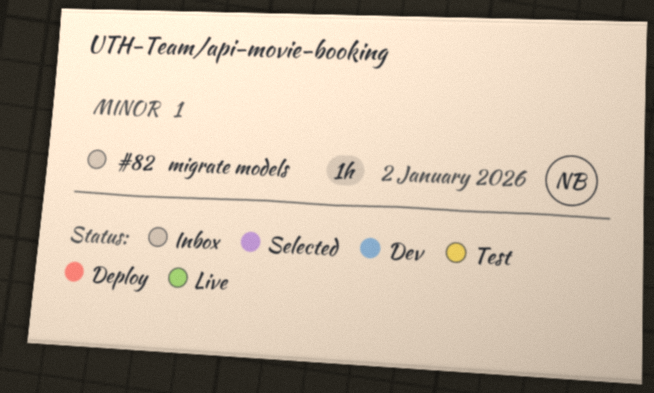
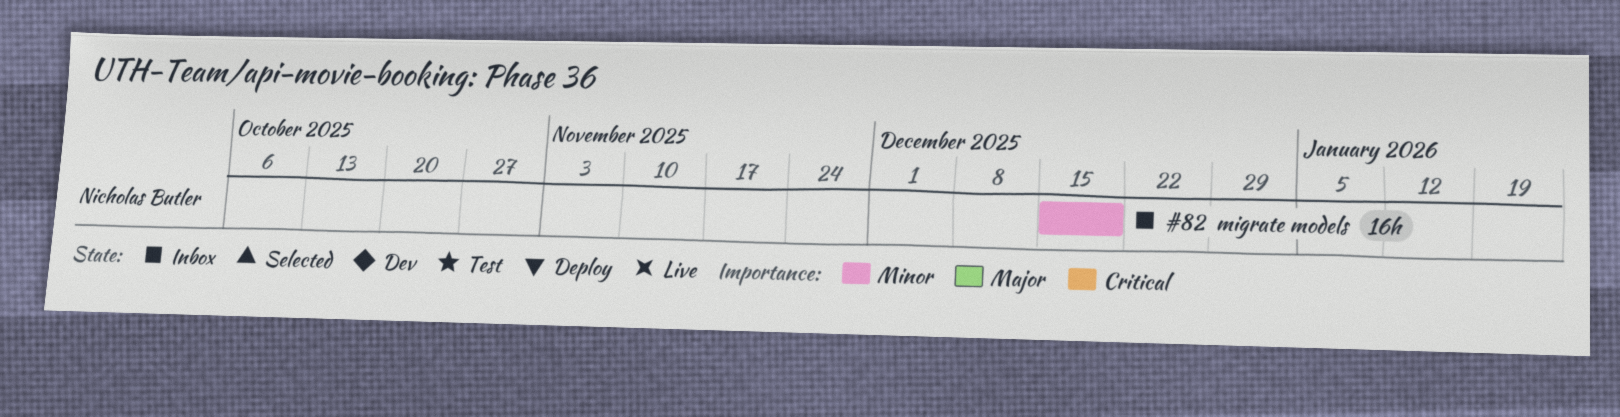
#82, estimate: 1h -> 16h
#82, due: Jan 2 -> Dec 19

